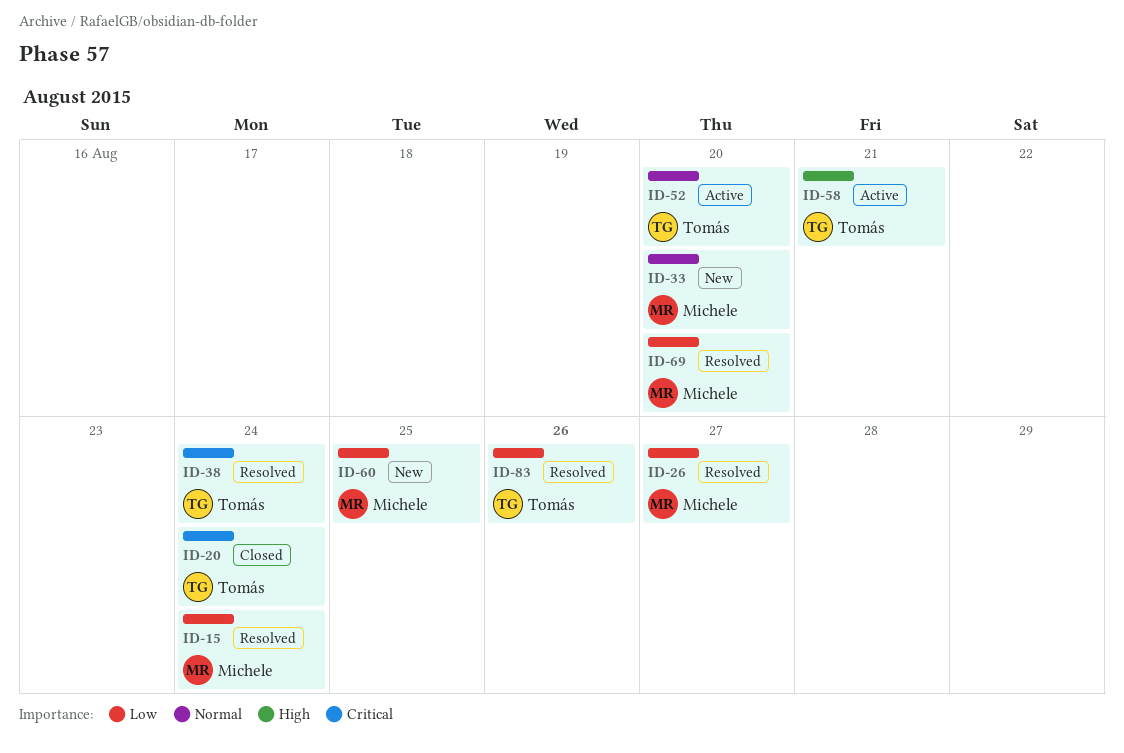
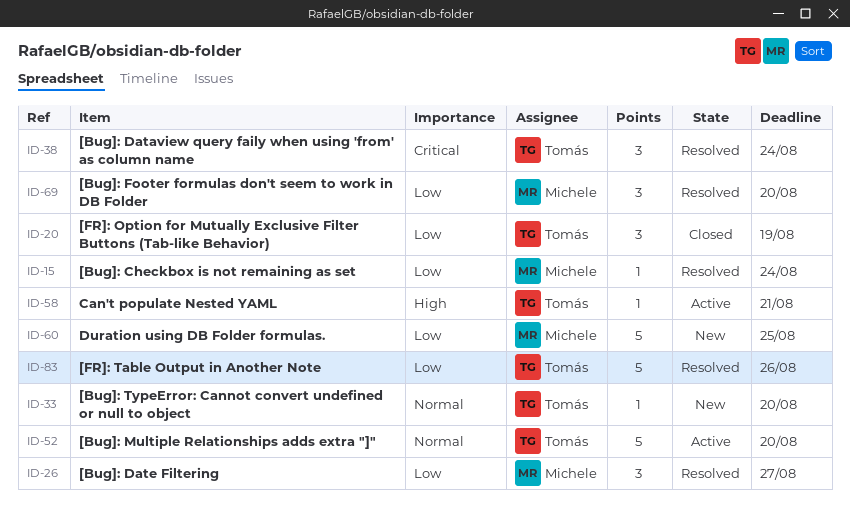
ID-20, priority: Critical -> Low
ID-20, due: Aug 24 -> Aug 19
ID-33, owner: Michele -> Tomás

